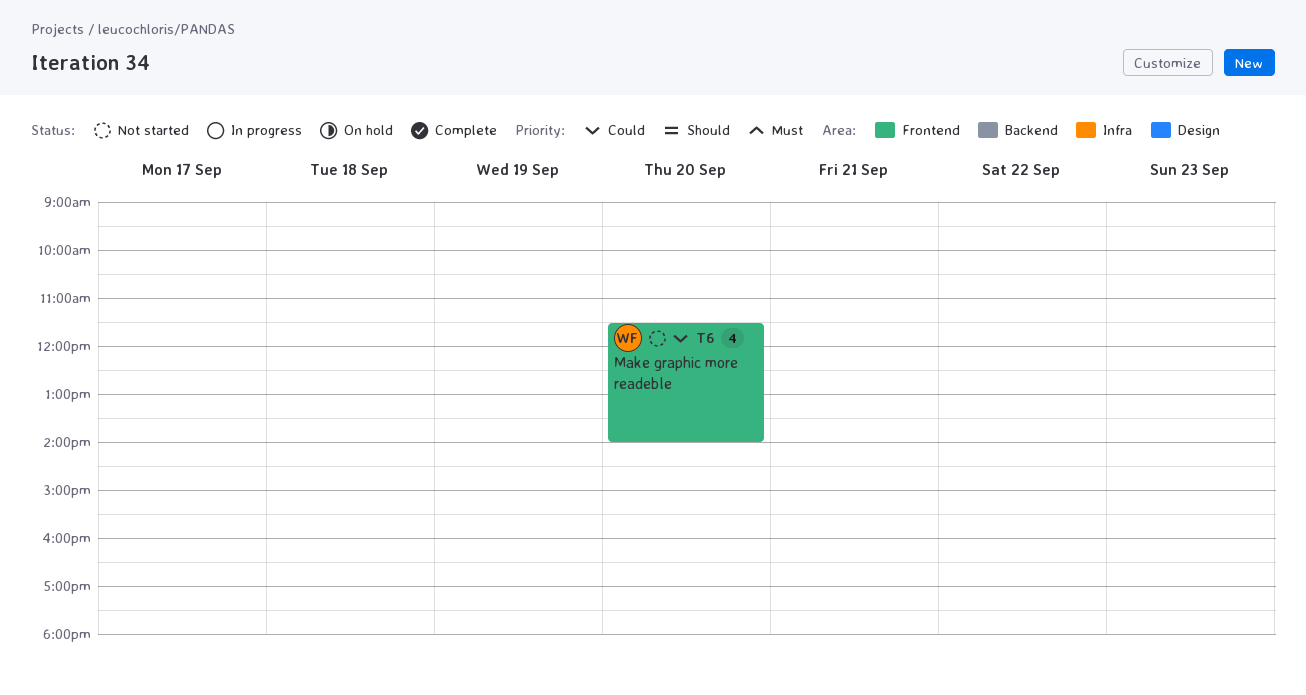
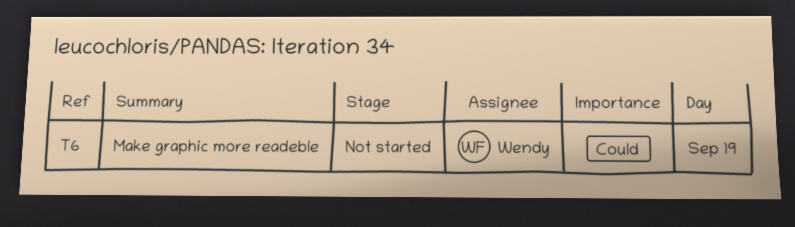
T6, day: Sep 20 -> Sep 19

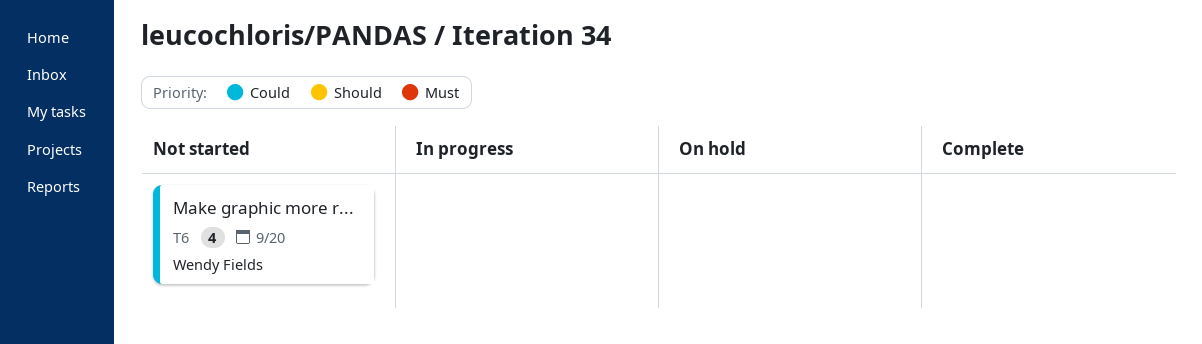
T6, day: Sep 19 -> Sep 20

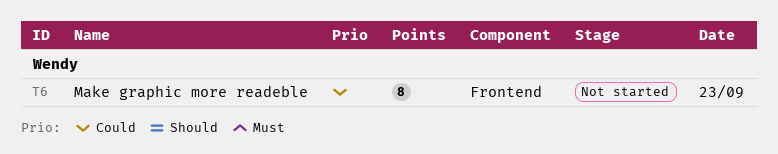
T6, estimate: 4 -> 8
T6, day: Sep 20 -> Sep 23

